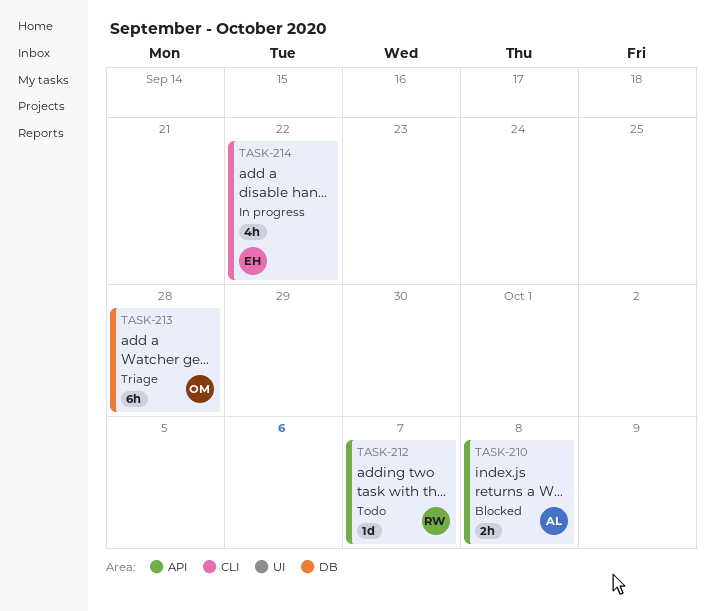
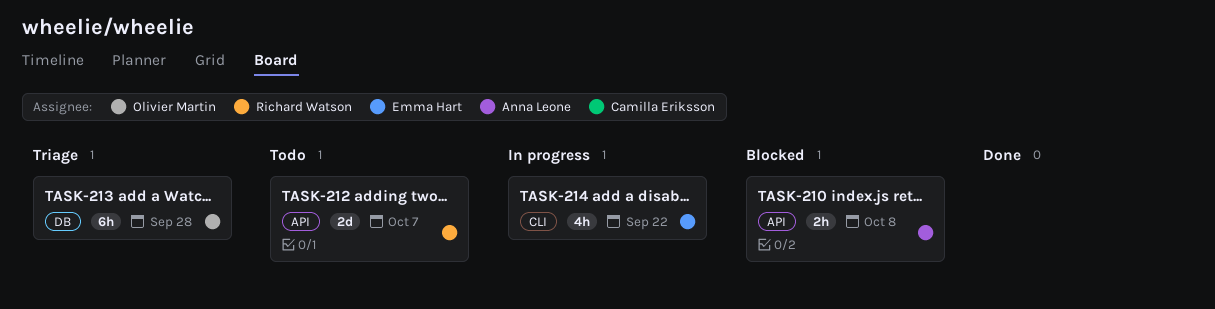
TASK-212, estimate: 1d -> 2d

